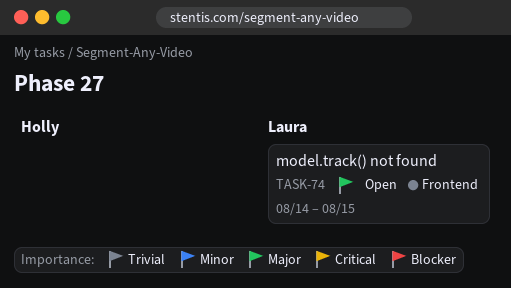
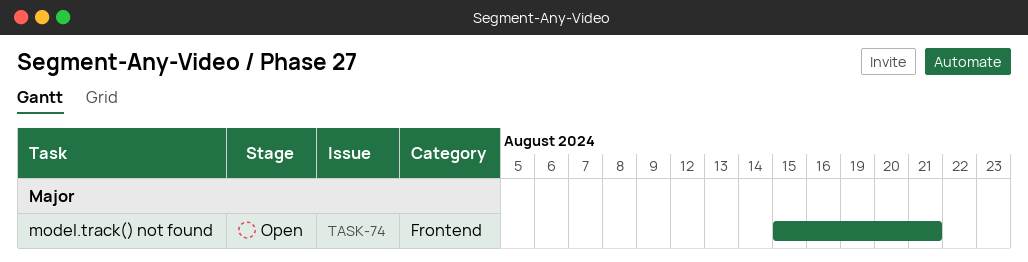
TASK-74, start: Aug 14 -> Aug 15
TASK-74, due: Aug 15 -> Aug 21

